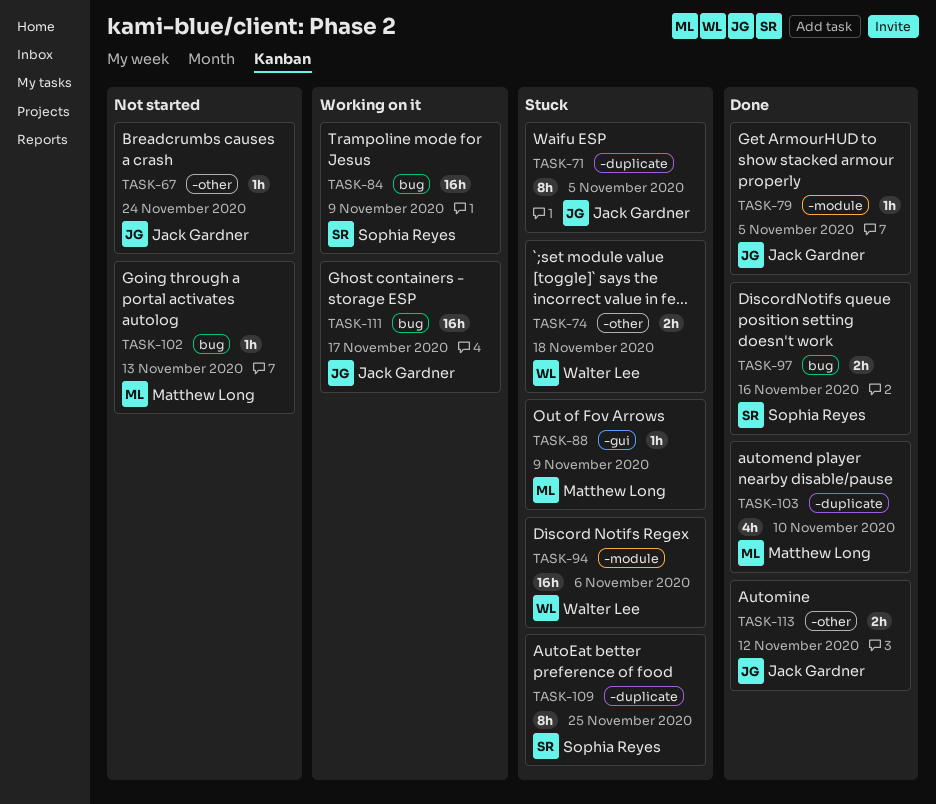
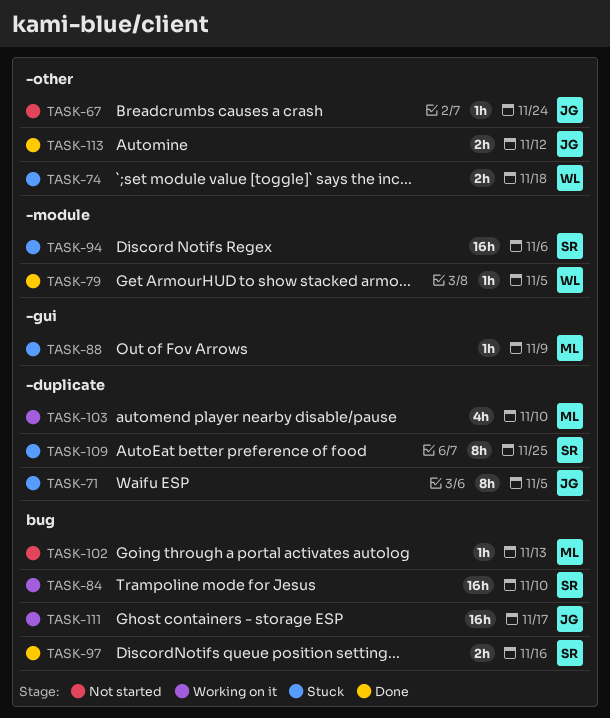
TASK-79, owner: Jack Gardner -> Walter Lee
TASK-84, due: Nov 9 -> Nov 10
TASK-94, owner: Walter Lee -> Sophia Reyes
TASK-103, status: Done -> Working on it

